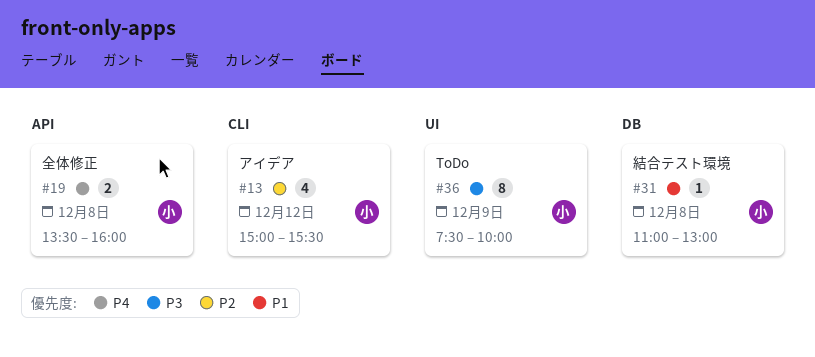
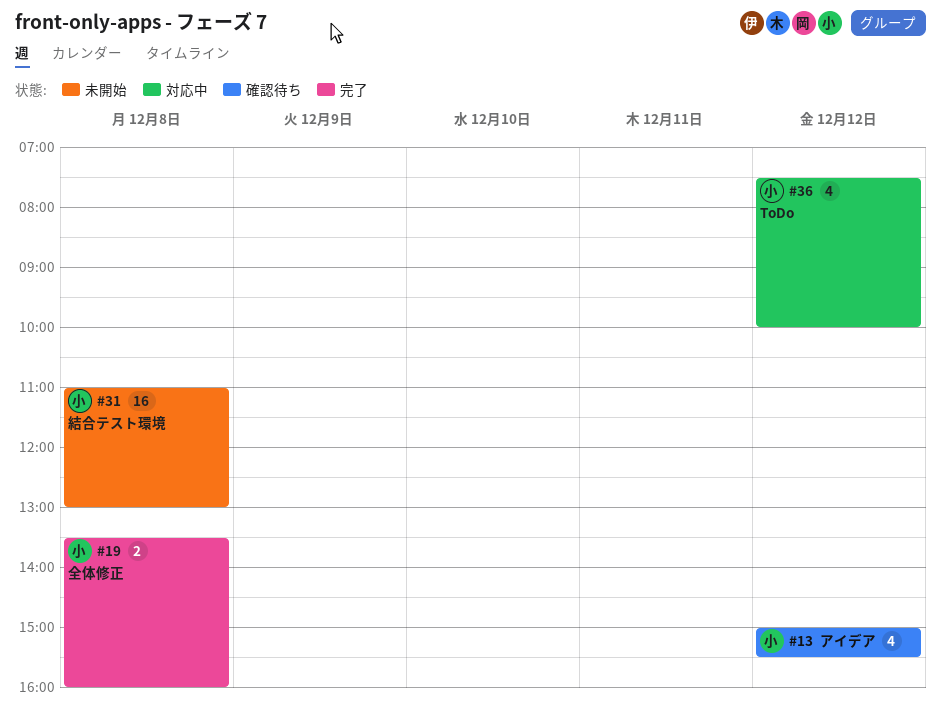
#31, estimate: 1 -> 16
#36, estimate: 8 -> 4
#36, day: Dec 9 -> Dec 12

